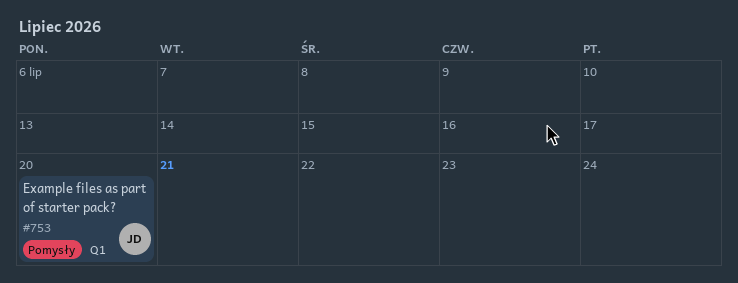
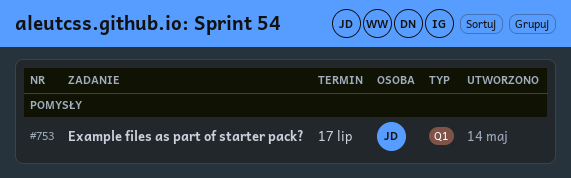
#753, due: Jul 20 -> Jul 17

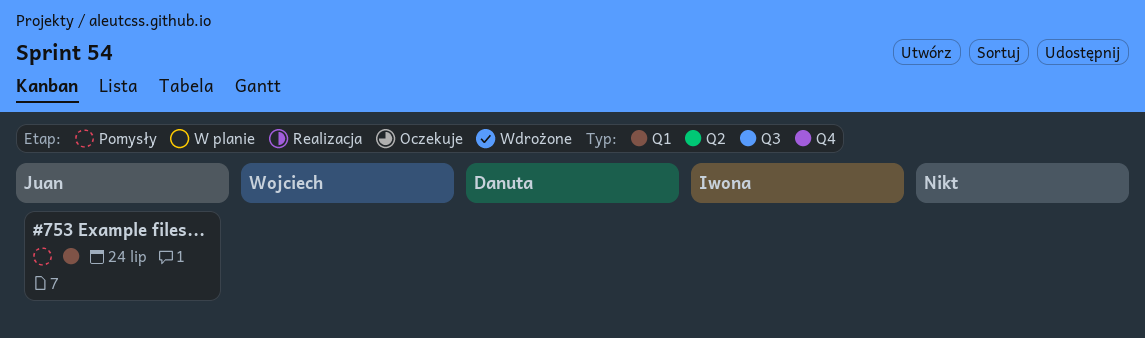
#753, due: Jul 17 -> Jul 24

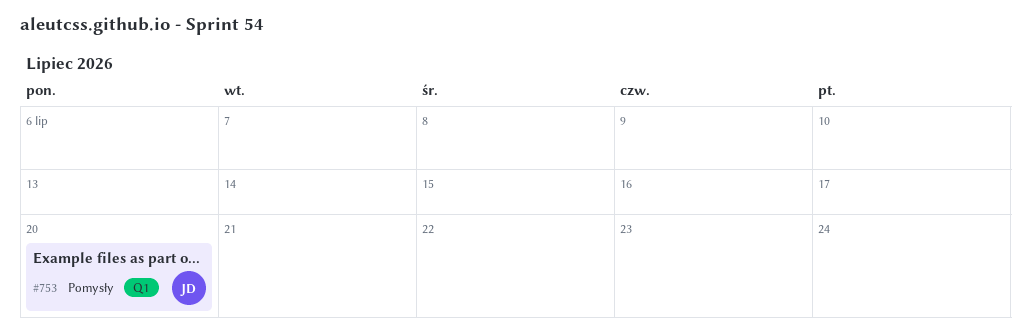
#753, due: Jul 24 -> Jul 20

